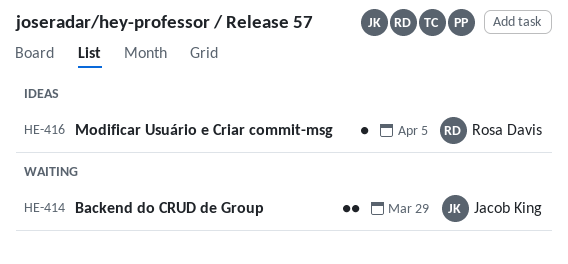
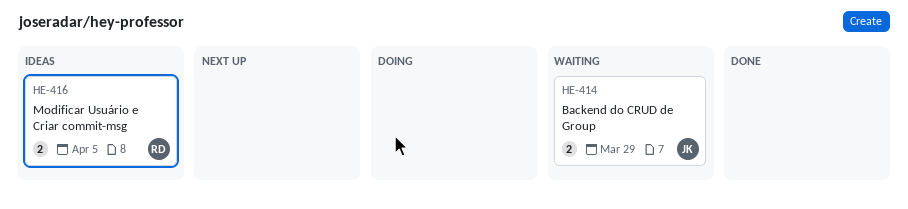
HE-416, estimate: 1 -> 2

